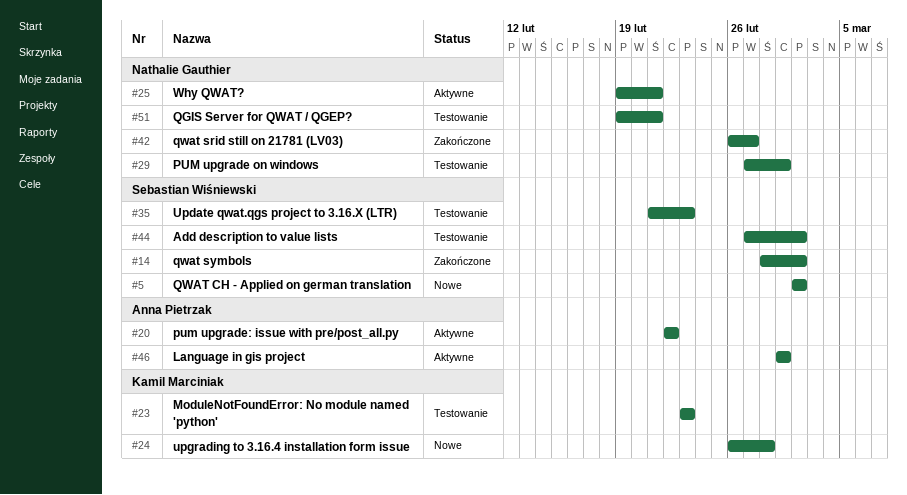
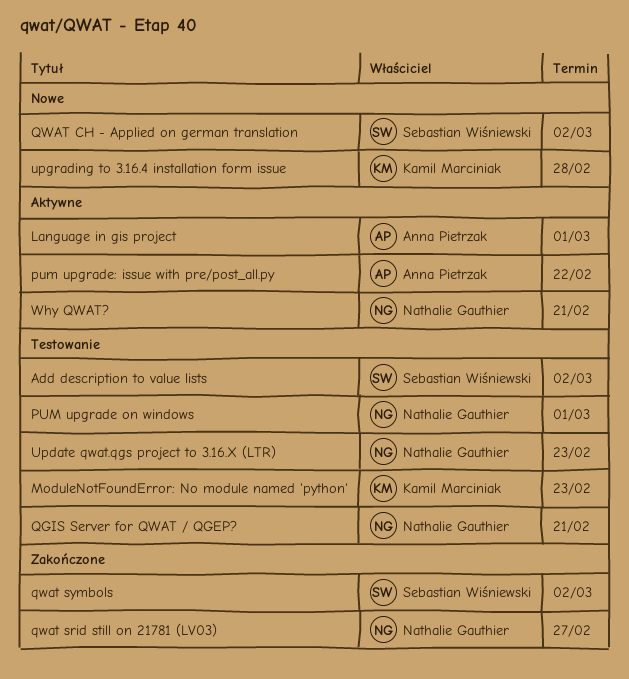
Update qwat.qgs project to 3.16.X (LTR), owner: Sebastian Wiśniewski -> Nathalie Gauthier

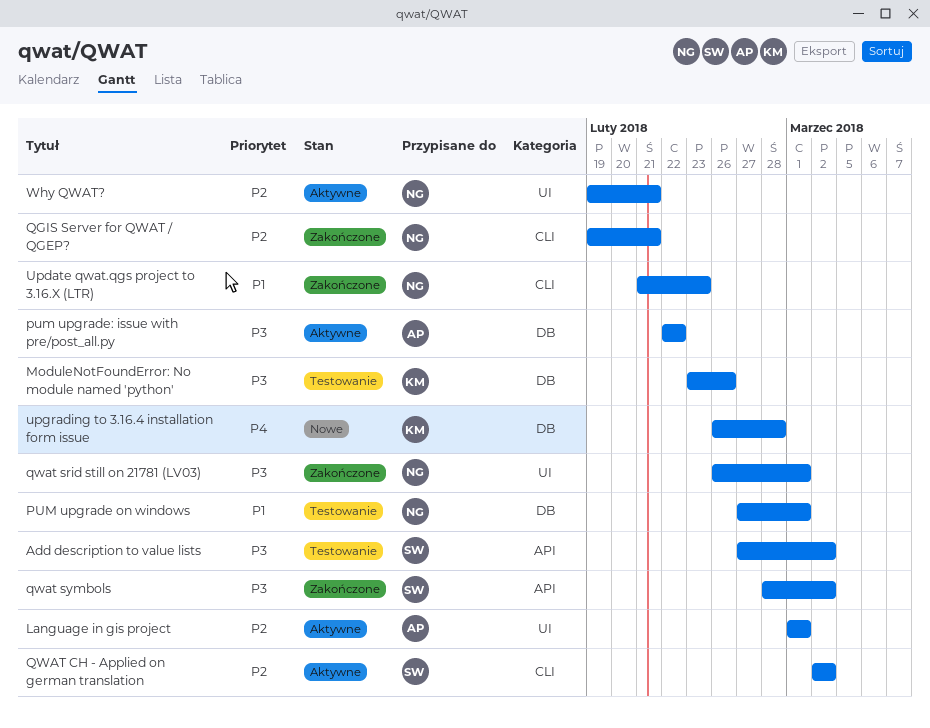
ModuleNotFoundError: No module named 'python', due: Feb 23 -> Feb 26
QGIS Server for QWAT / QGEP?, status: Testowanie -> Zakończone
QWAT CH - Applied on german translation, status: Nowe -> Aktywne
qwat srid still on 21781 (LV03), due: Feb 27 -> Mar 1
Update qwat.qgs project to 3.16.X (LTR), status: Testowanie -> Zakończone

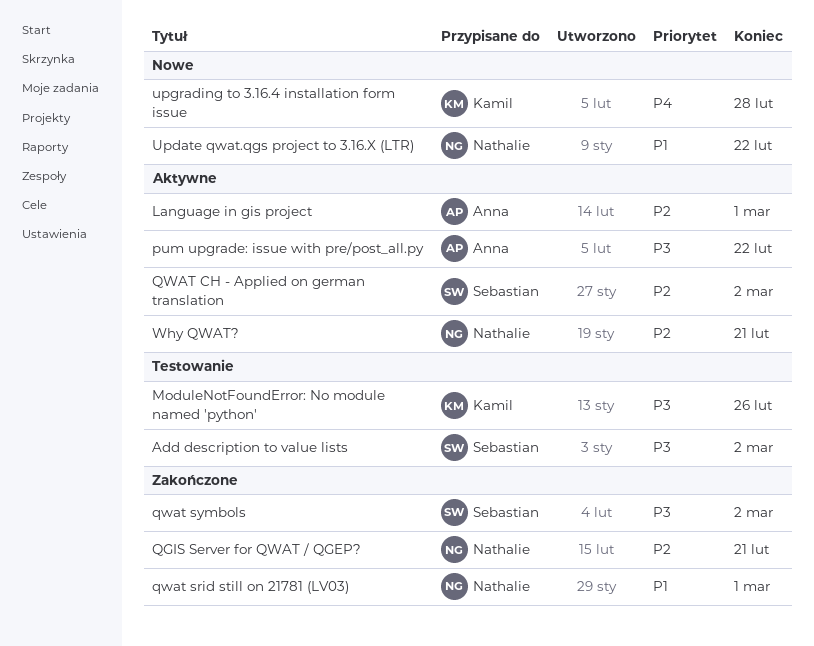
PUM upgrade on windows: present -> none
qwat srid still on 21781 (LV03), priority: P3 -> P1
Update qwat.qgs project to 3.16.X (LTR), status: Zakończone -> Nowe
Update qwat.qgs project to 3.16.X (LTR), due: Feb 23 -> Feb 22

